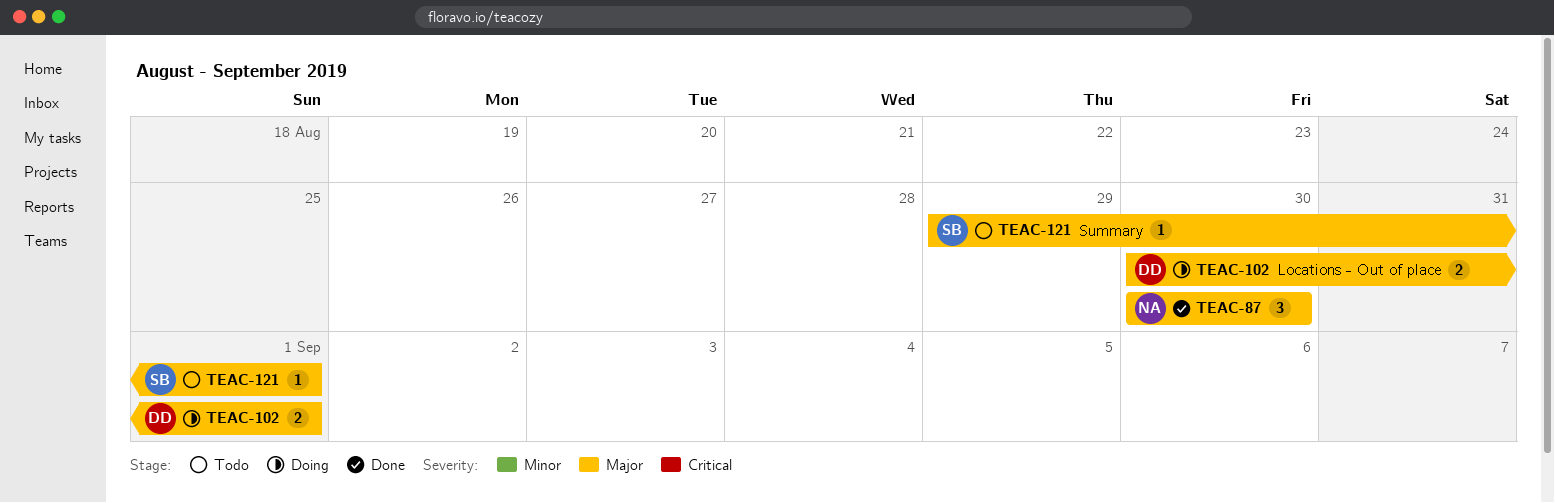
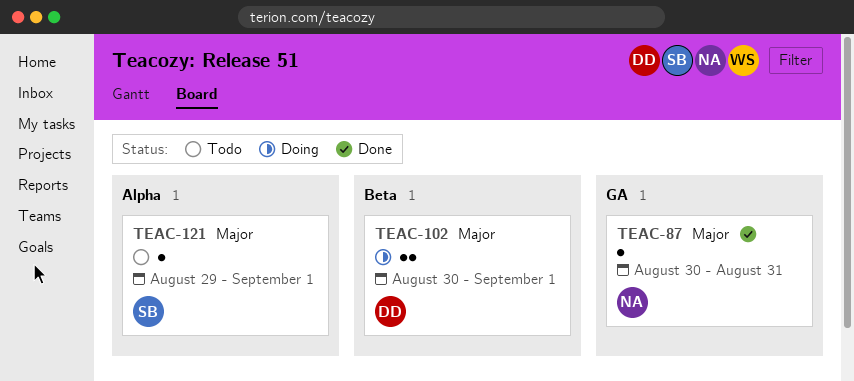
TEAC-87, estimate: 3 -> 1
TEAC-87, due: Aug 30 -> Aug 31

